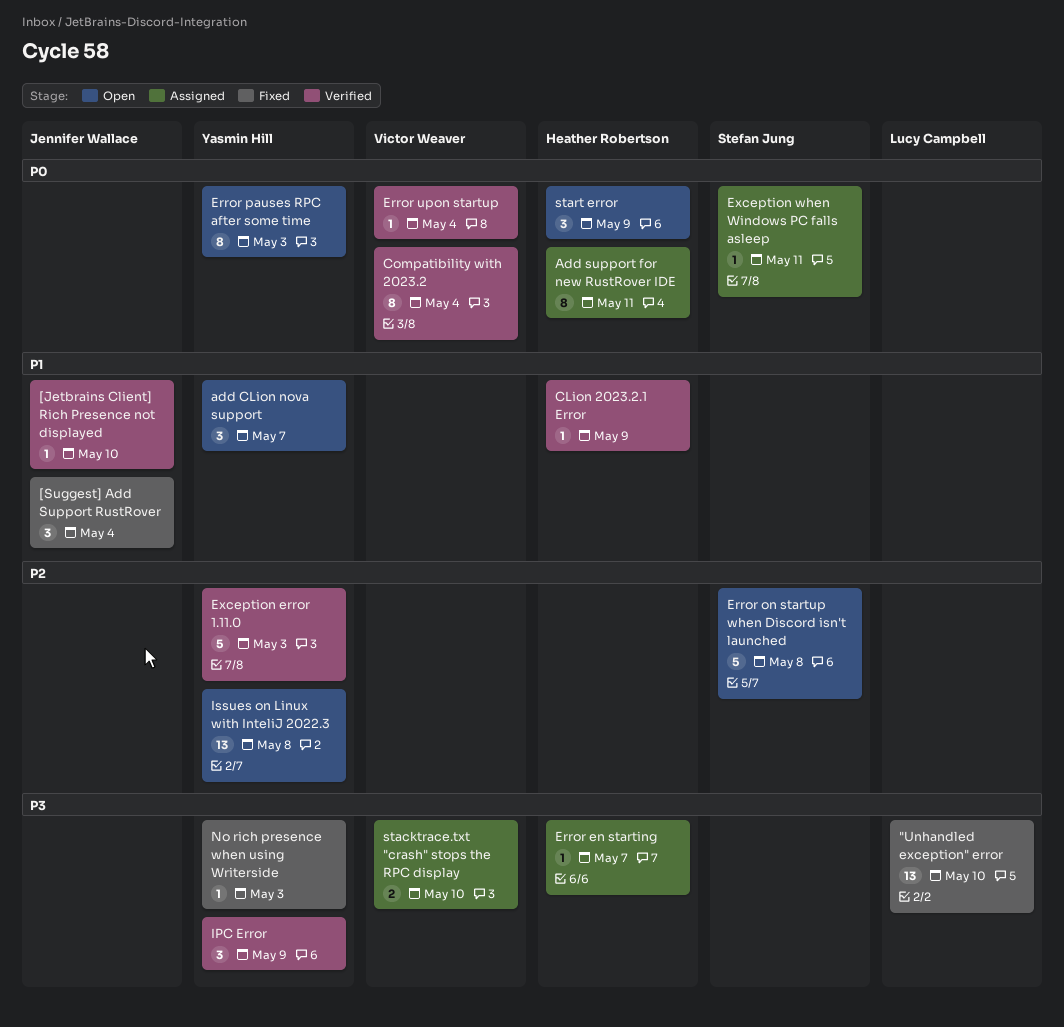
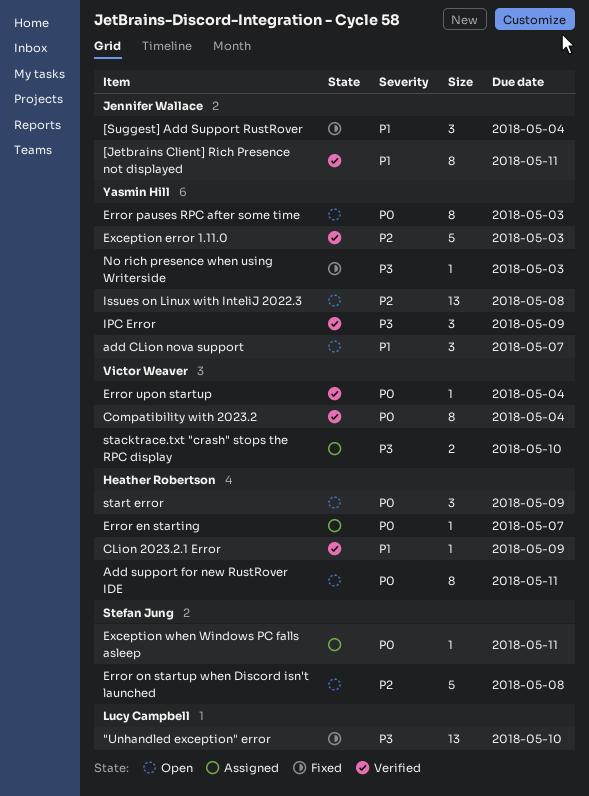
[Jetbrains Client] Rich Presence not displayed, estimate: 1 -> 8
[Jetbrains Client] Rich Presence not displayed, due: May 10 -> May 11
Add support for new RustRover IDE, status: Assigned -> Open
Error en starting, priority: P3 -> P0

